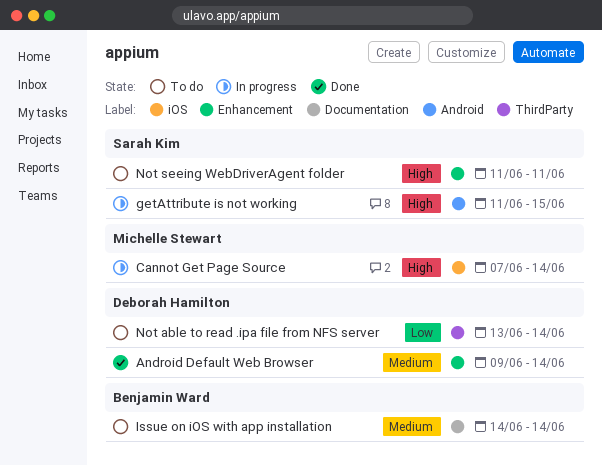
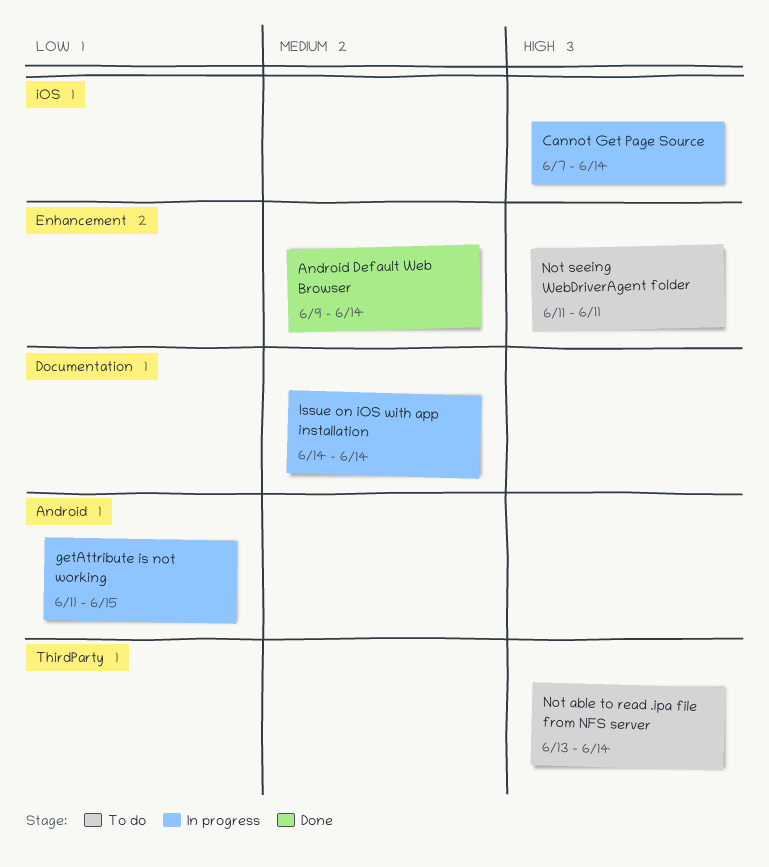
getAttribute is not working, priority: High -> Low
Issue on iOS with app installation, status: To do -> In progress
Not able to read .ipa file from NFS server, priority: Low -> High

